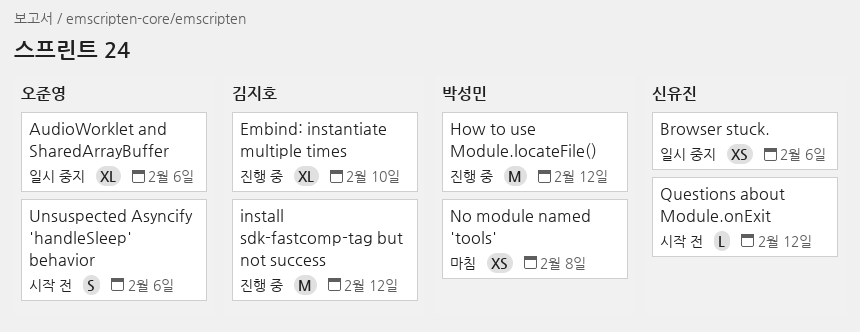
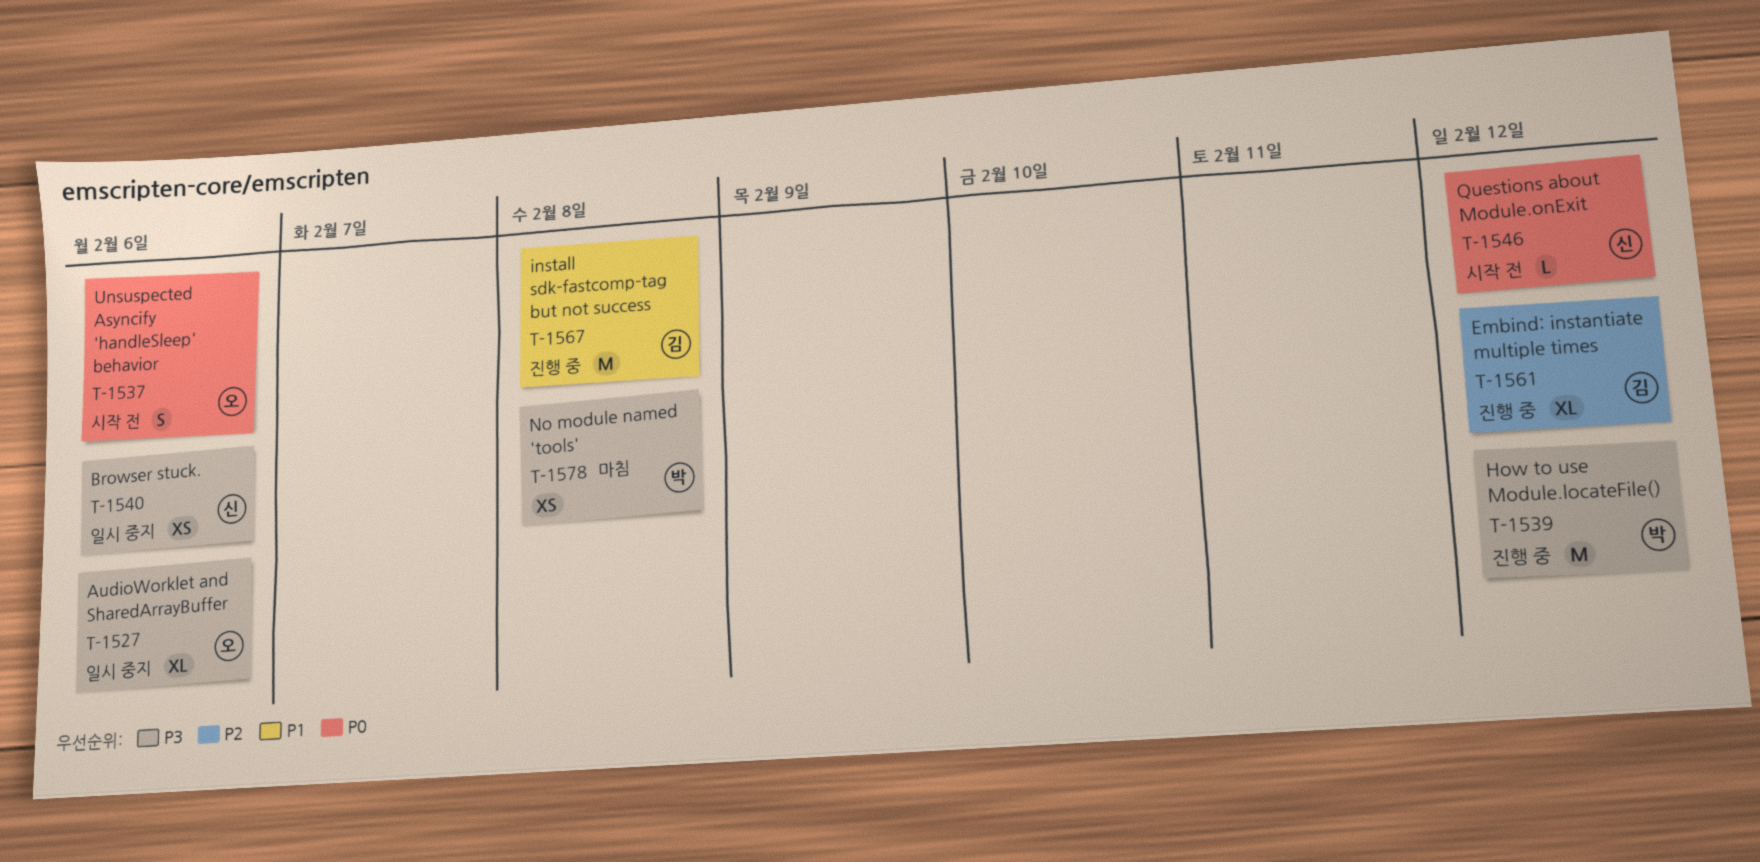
Embind: instantiate multiple times, due: Feb 10 -> Feb 12
install sdk-fastcomp-tag but not success, due: Feb 12 -> Feb 8

